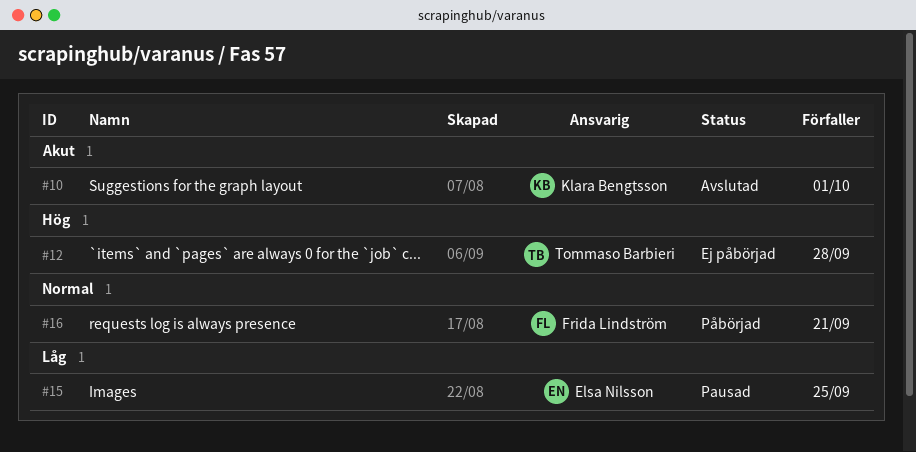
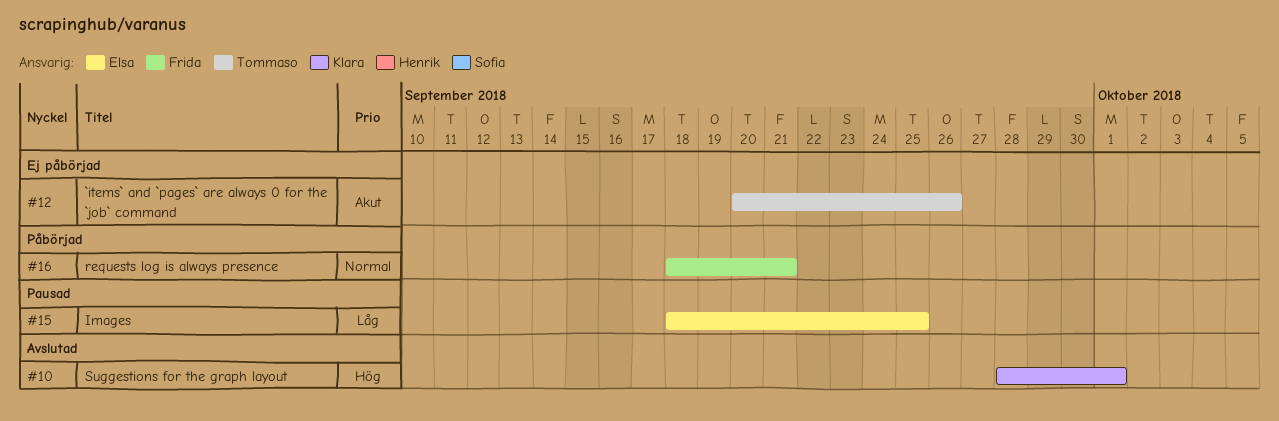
#10, priority: Akut -> Hög
#12, priority: Hög -> Akut
#12, due: Sep 28 -> Sep 26

